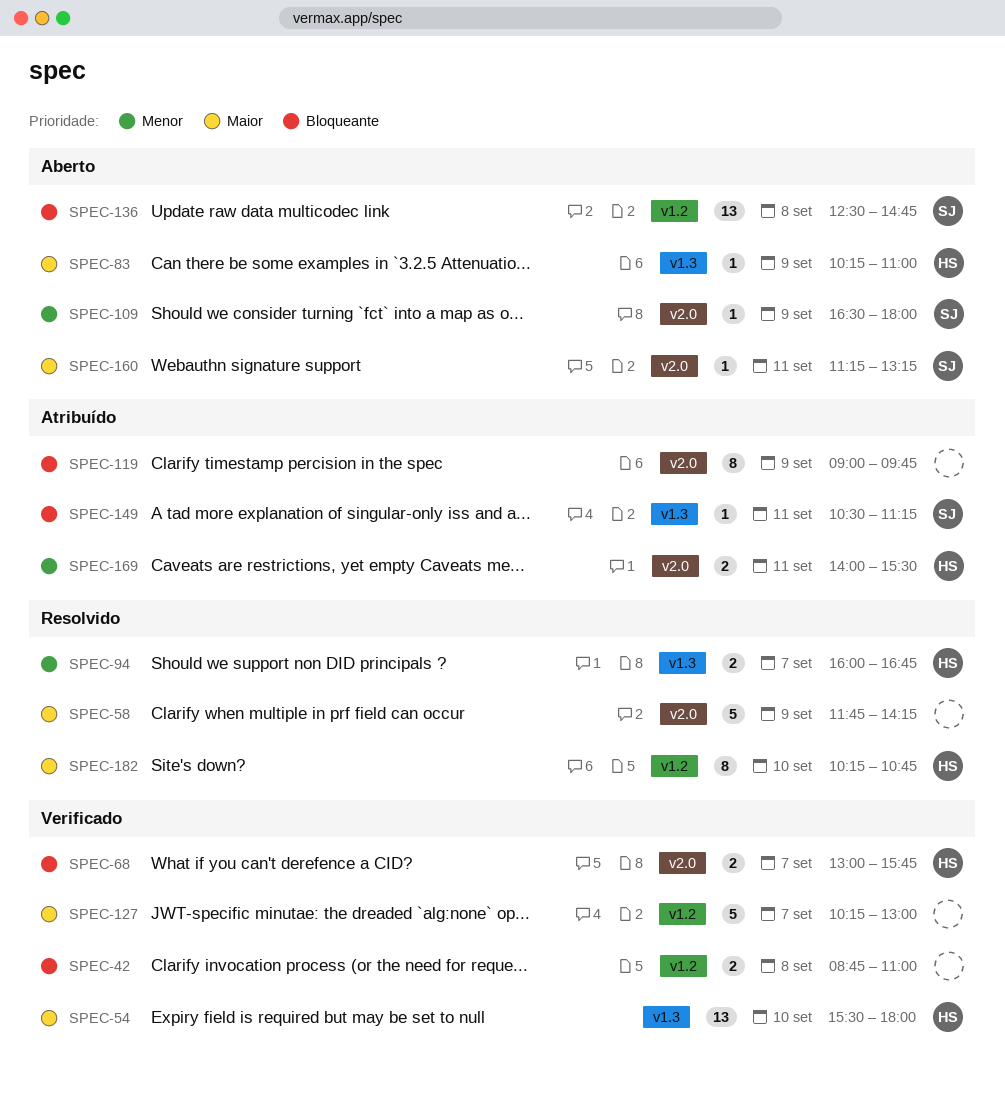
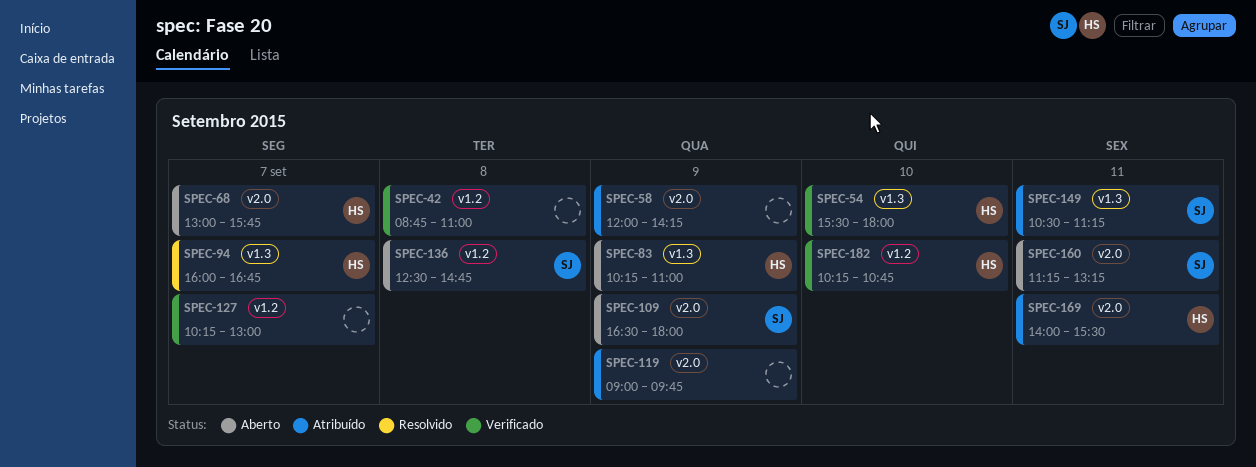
SPEC-58, status: Resolvido -> Atribuído
SPEC-58, begins: 11:45 -> 12:00
SPEC-68, status: Verificado -> Aberto
SPEC-182, status: Resolvido -> Verificado

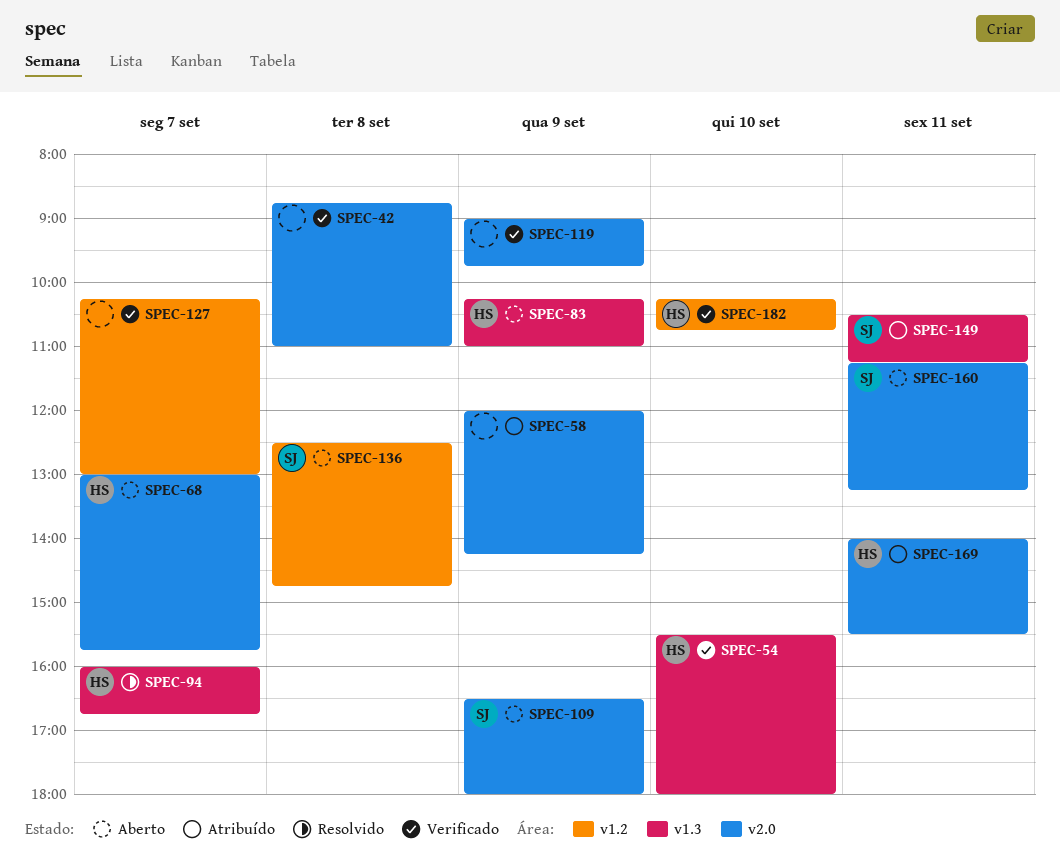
SPEC-42, label: v1.2 -> v2.0
SPEC-119, status: Atribuído -> Verificado

